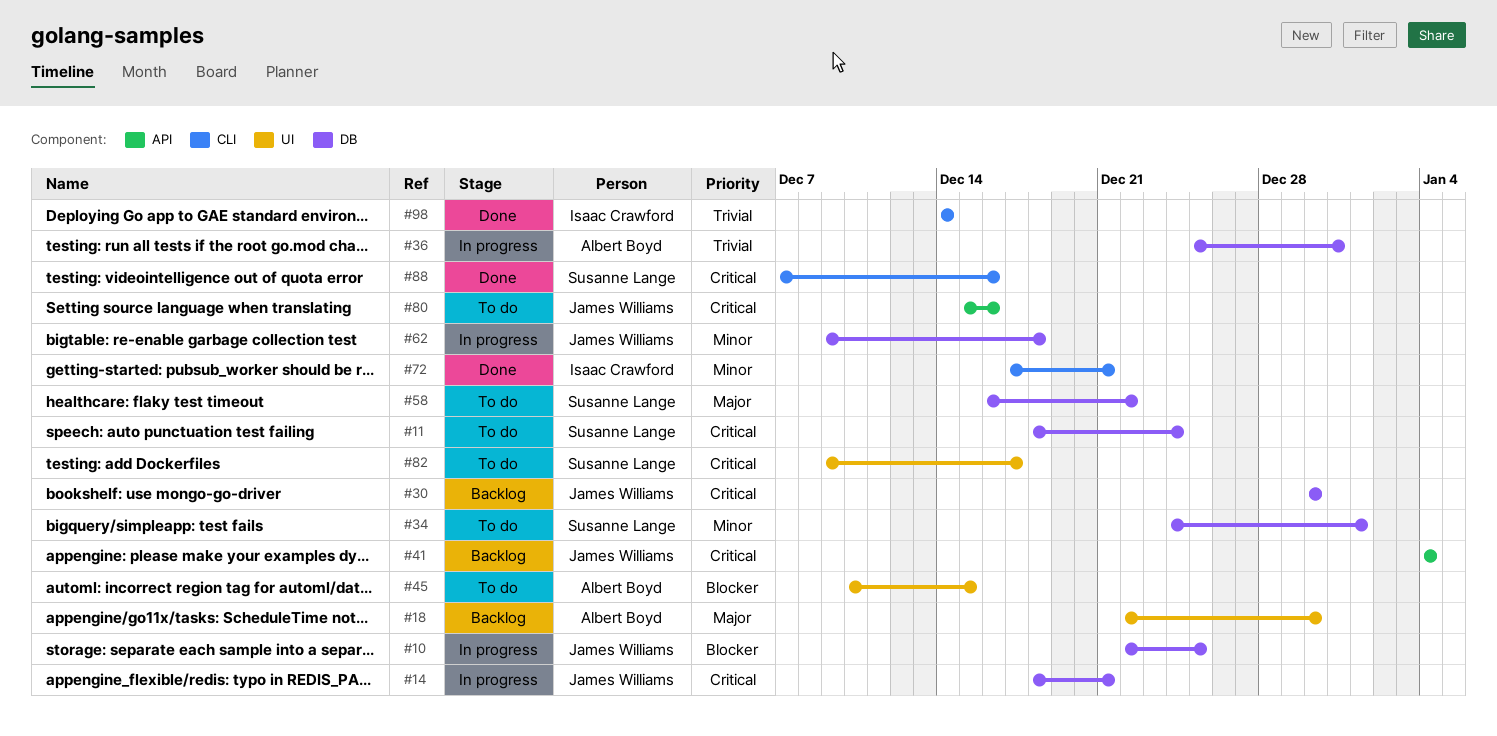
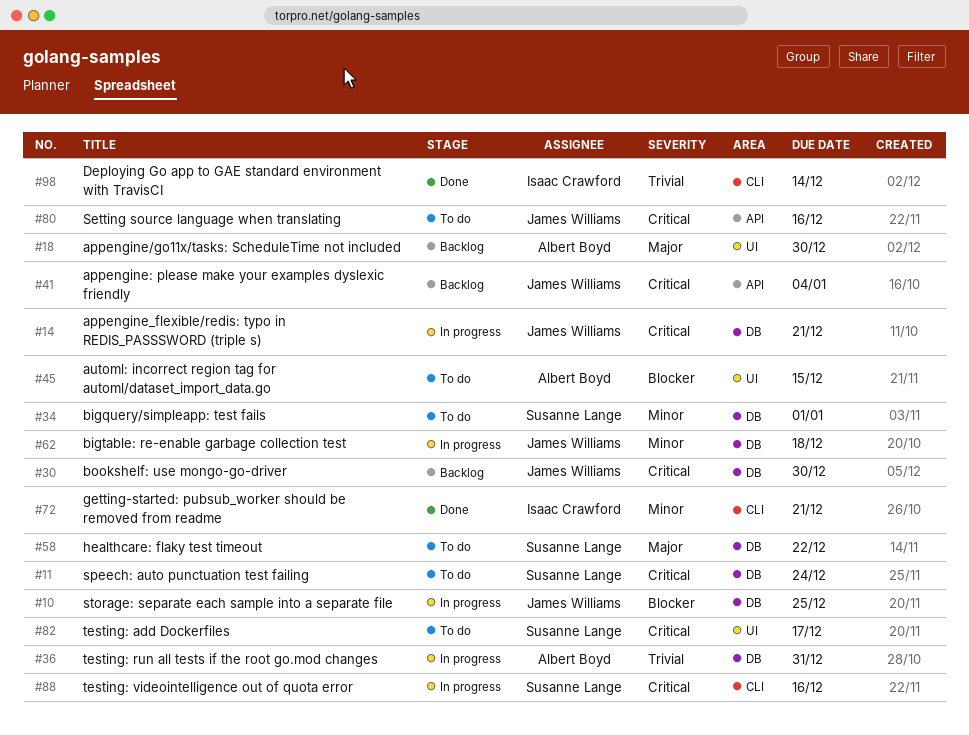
#88, status: Done -> In progress

